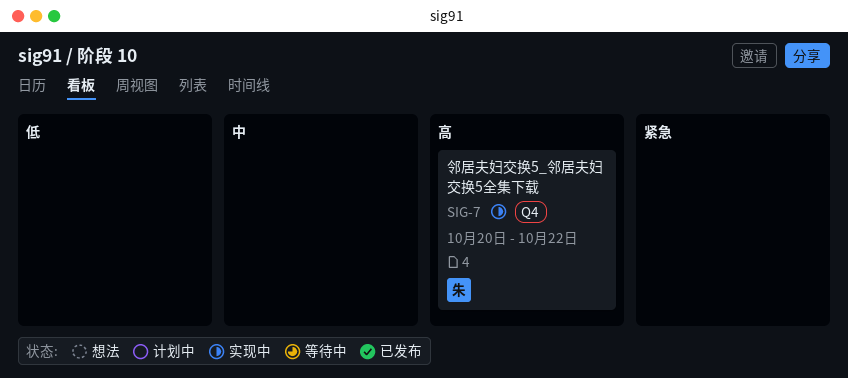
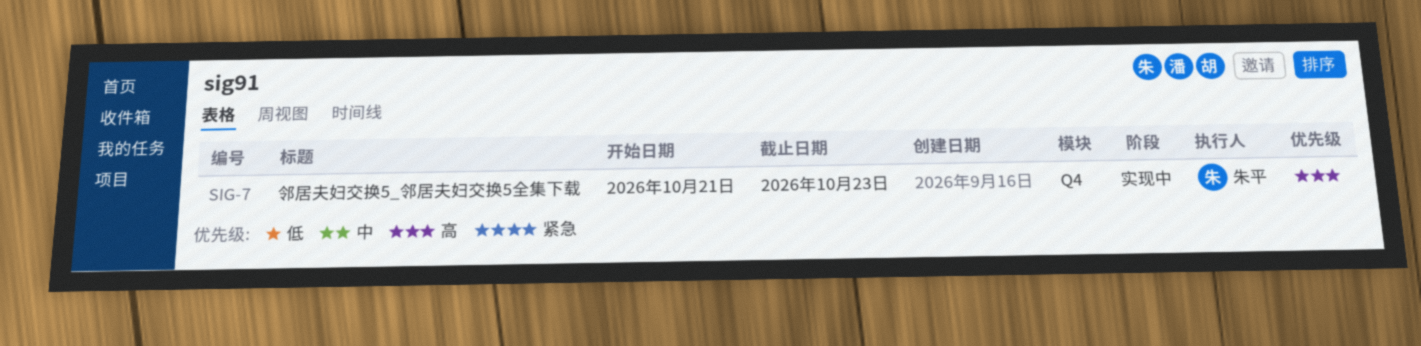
SIG-7, start: Oct 20 -> Oct 21
SIG-7, due: Oct 22 -> Oct 23

